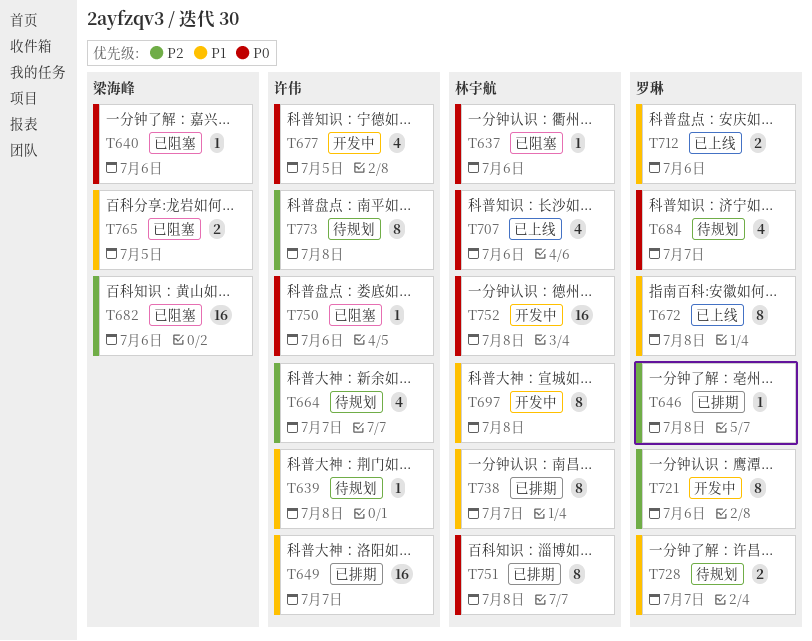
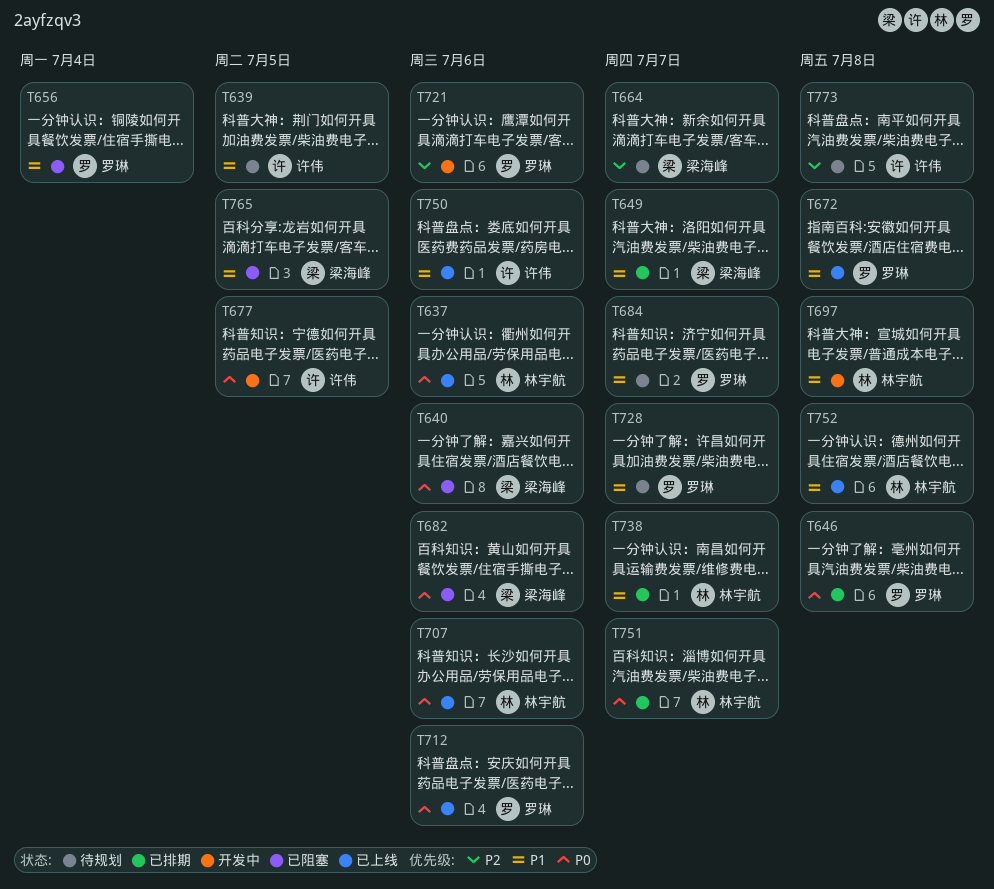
T637, status: 已阻塞 -> 已上线
T639, due: Jul 8 -> Jul 5
T646, priority: P2 -> P0
T649, owner: 许伟 -> 梁海峰
T656: none -> present
T664, owner: 许伟 -> 梁海峰
T682, priority: P2 -> P0
T684, priority: P0 -> P1
T712, priority: P1 -> P0
T750, status: 已阻塞 -> 已上线
T750, priority: P0 -> P1
T751, due: Jul 8 -> Jul 7
T752, status: 开发中 -> 已上线
T752, priority: P0 -> P1

